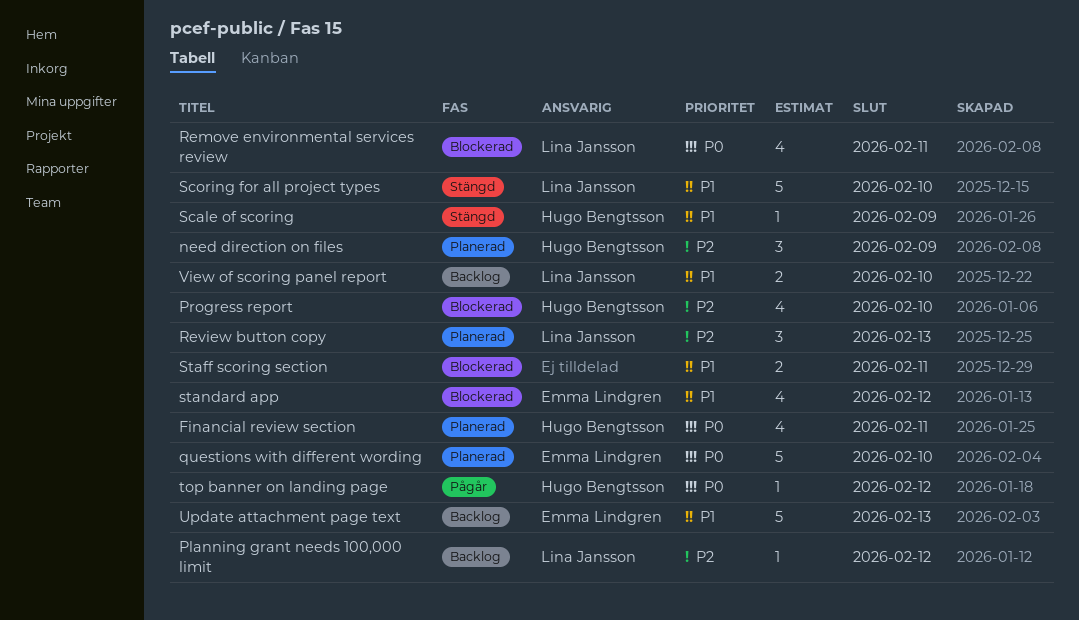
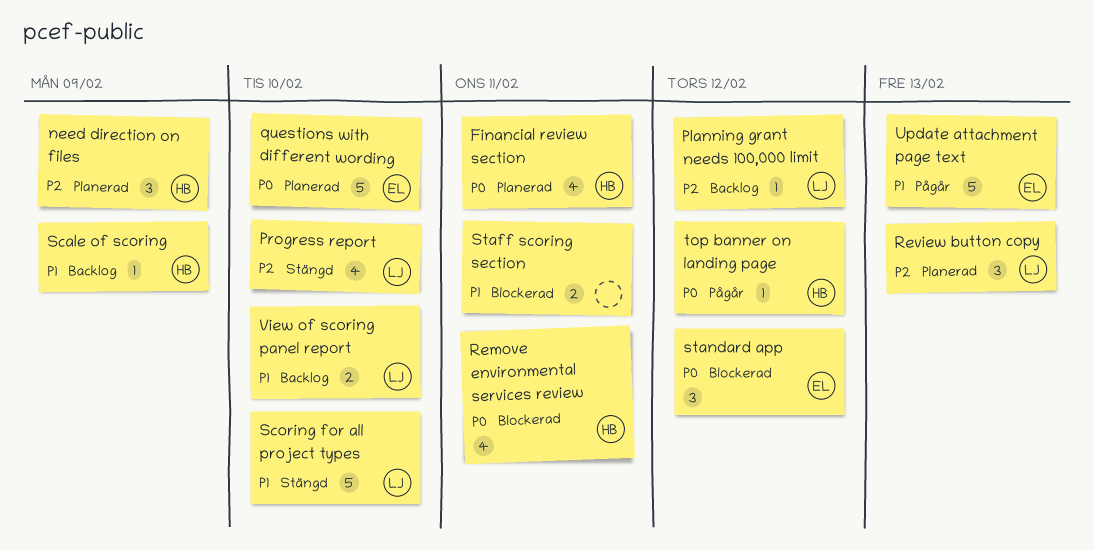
Progress report, status: Blockerad -> Stängd
Progress report, owner: Hugo Bengtsson -> Lina Jansson
Remove environmental services review, owner: Lina Jansson -> Hugo Bengtsson
Scale of scoring, status: Stängd -> Backlog
standard app, priority: P1 -> P0
standard app, estimate: 4 -> 3
Update attachment page text, status: Backlog -> Pågår

